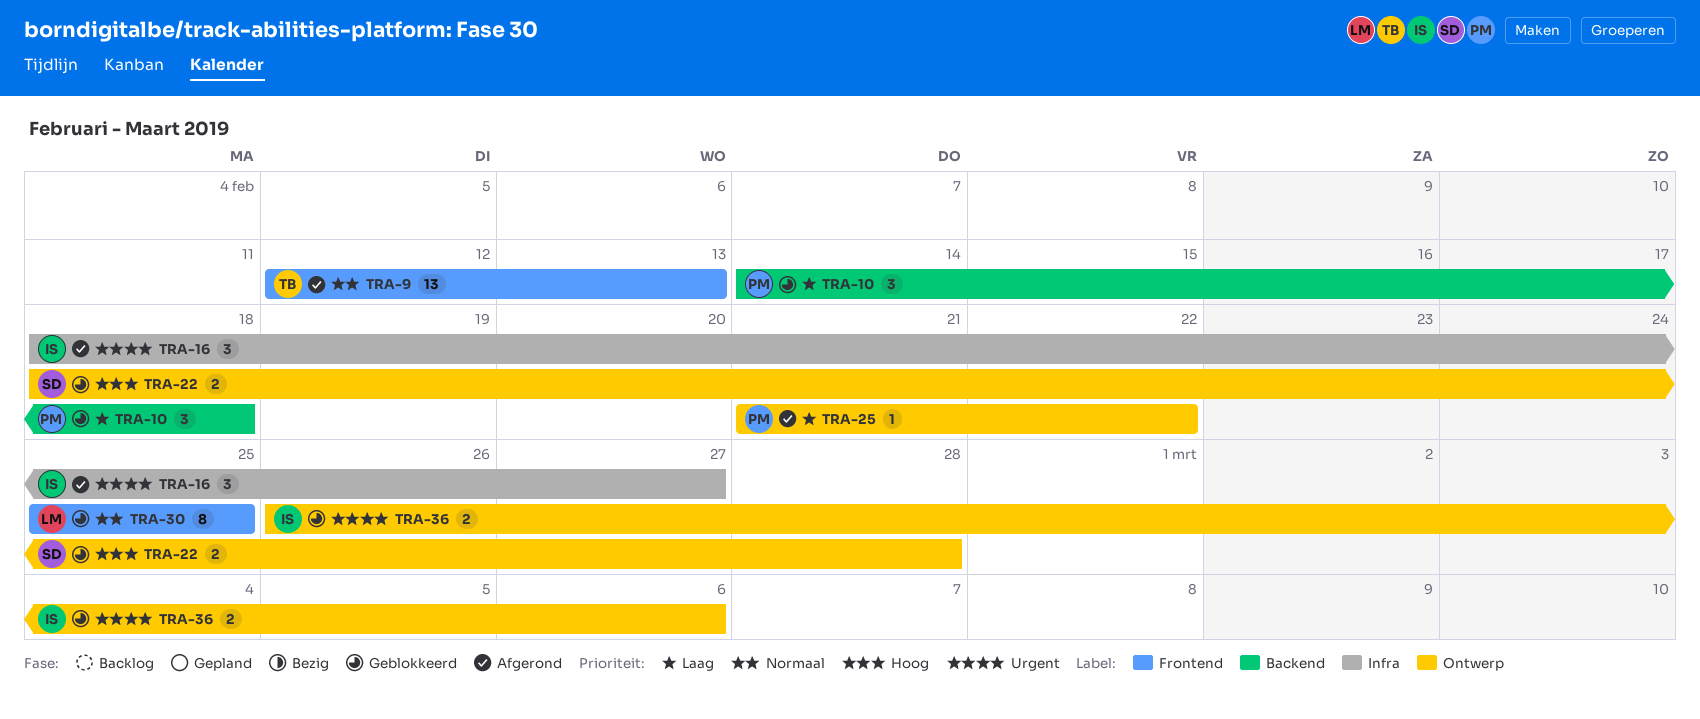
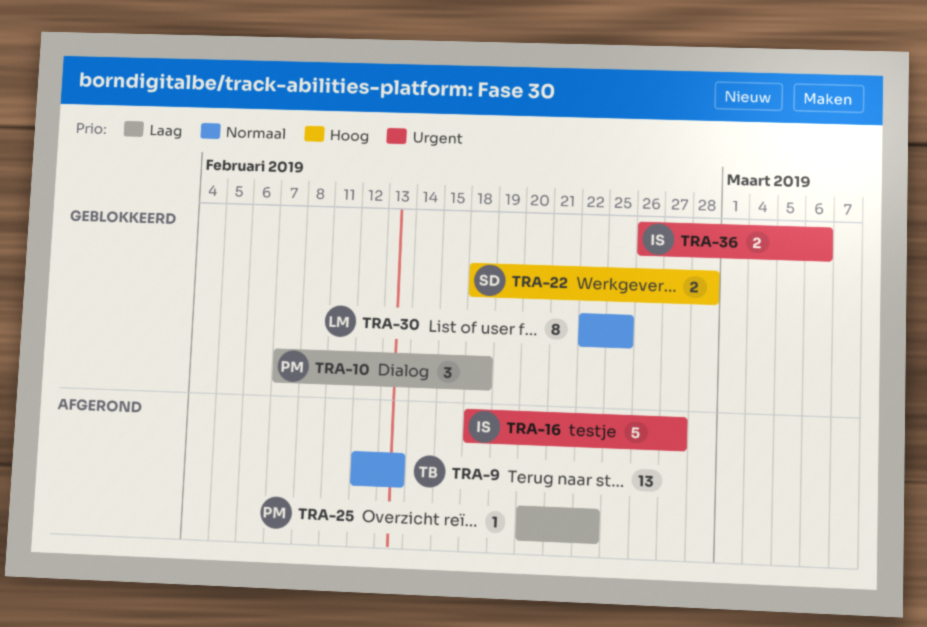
TRA-10, start: Feb 14 -> Feb 7
TRA-16, estimate: 3 -> 5
TRA-25, start: Feb 21 -> Feb 20
TRA-30, start: Feb 25 -> Feb 22

